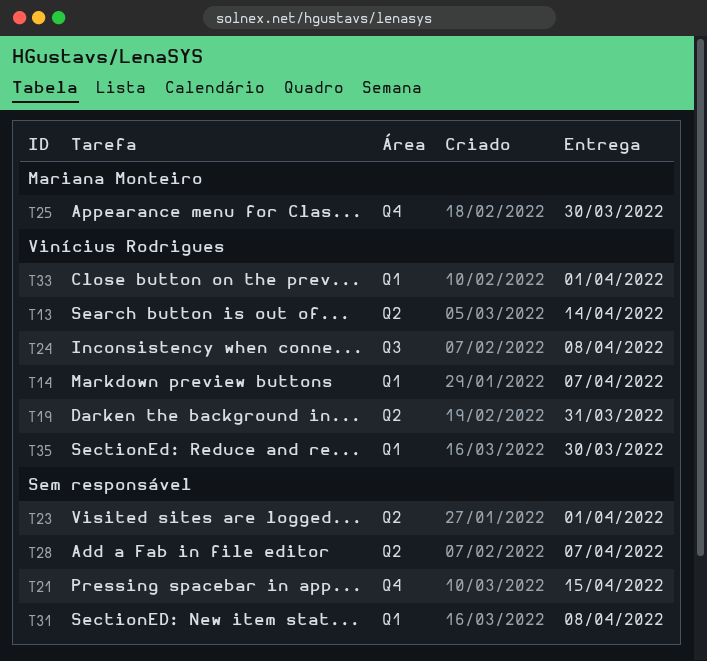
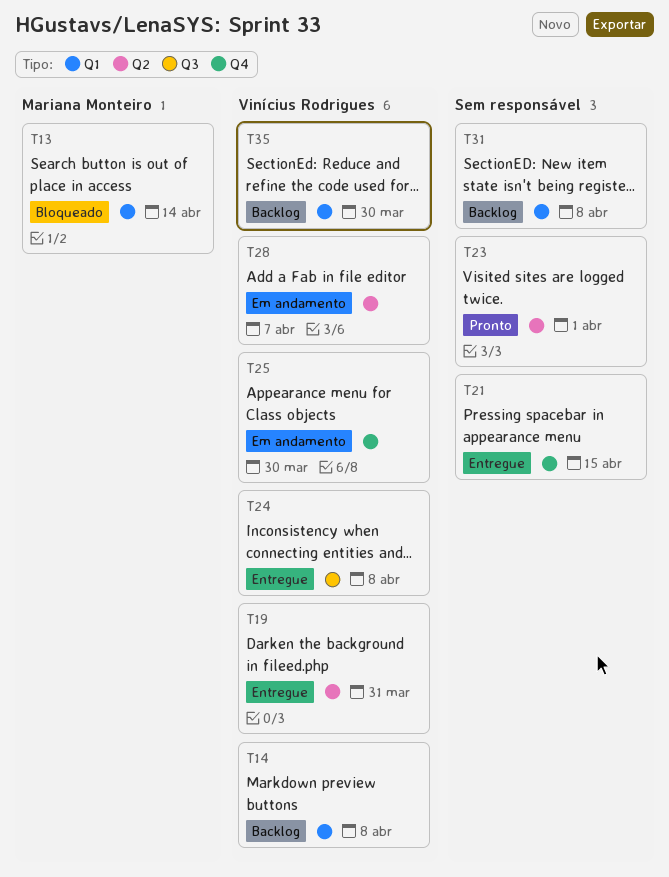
T13, owner: Vinícius Rodrigues -> Mariana Monteiro
T13, label: Q2 -> Q1
T14, due: Apr 7 -> Apr 8
T25, owner: Mariana Monteiro -> Vinícius Rodrigues
T28, owner: none -> Vinícius Rodrigues
T33: present -> none

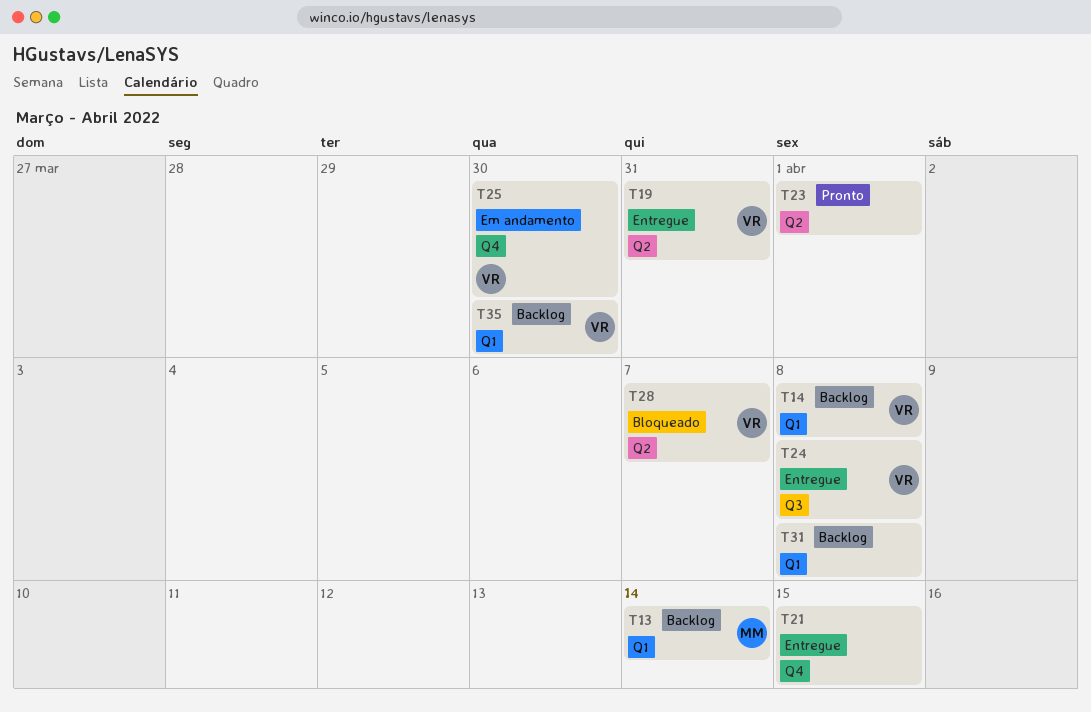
T13, status: Bloqueado -> Backlog
T28, status: Em andamento -> Bloqueado

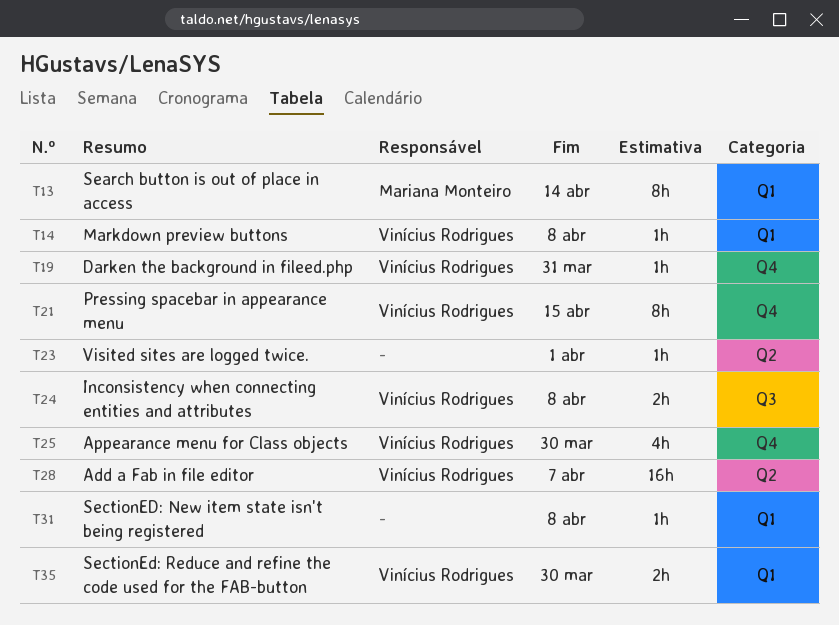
T19, label: Q2 -> Q4
T21, owner: none -> Vinícius Rodrigues

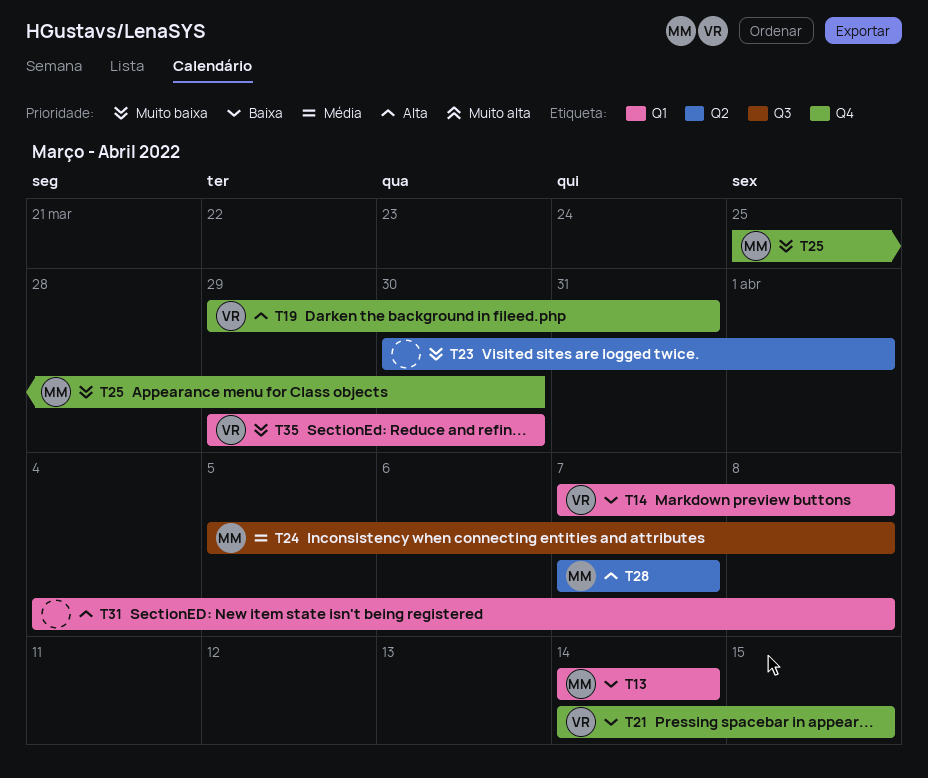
T24, owner: Vinícius Rodrigues -> Mariana Monteiro
T25, owner: Vinícius Rodrigues -> Mariana Monteiro
T28, owner: Vinícius Rodrigues -> Mariana Monteiro

